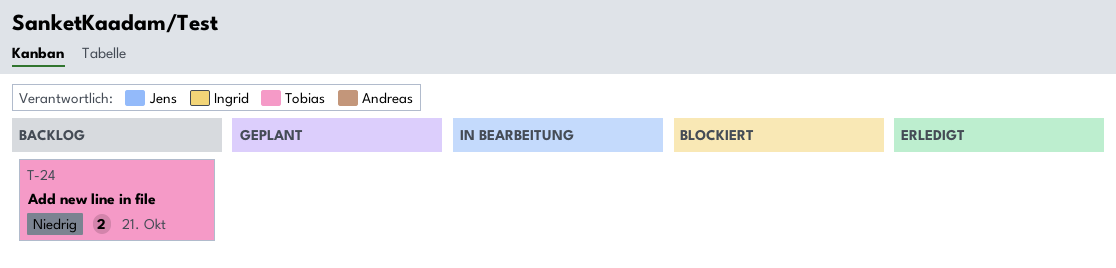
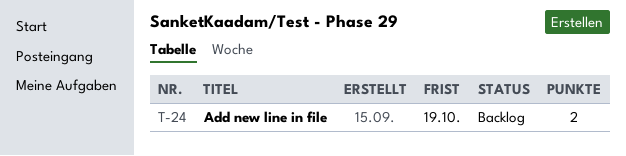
T-24, due: Oct 21 -> Oct 19

